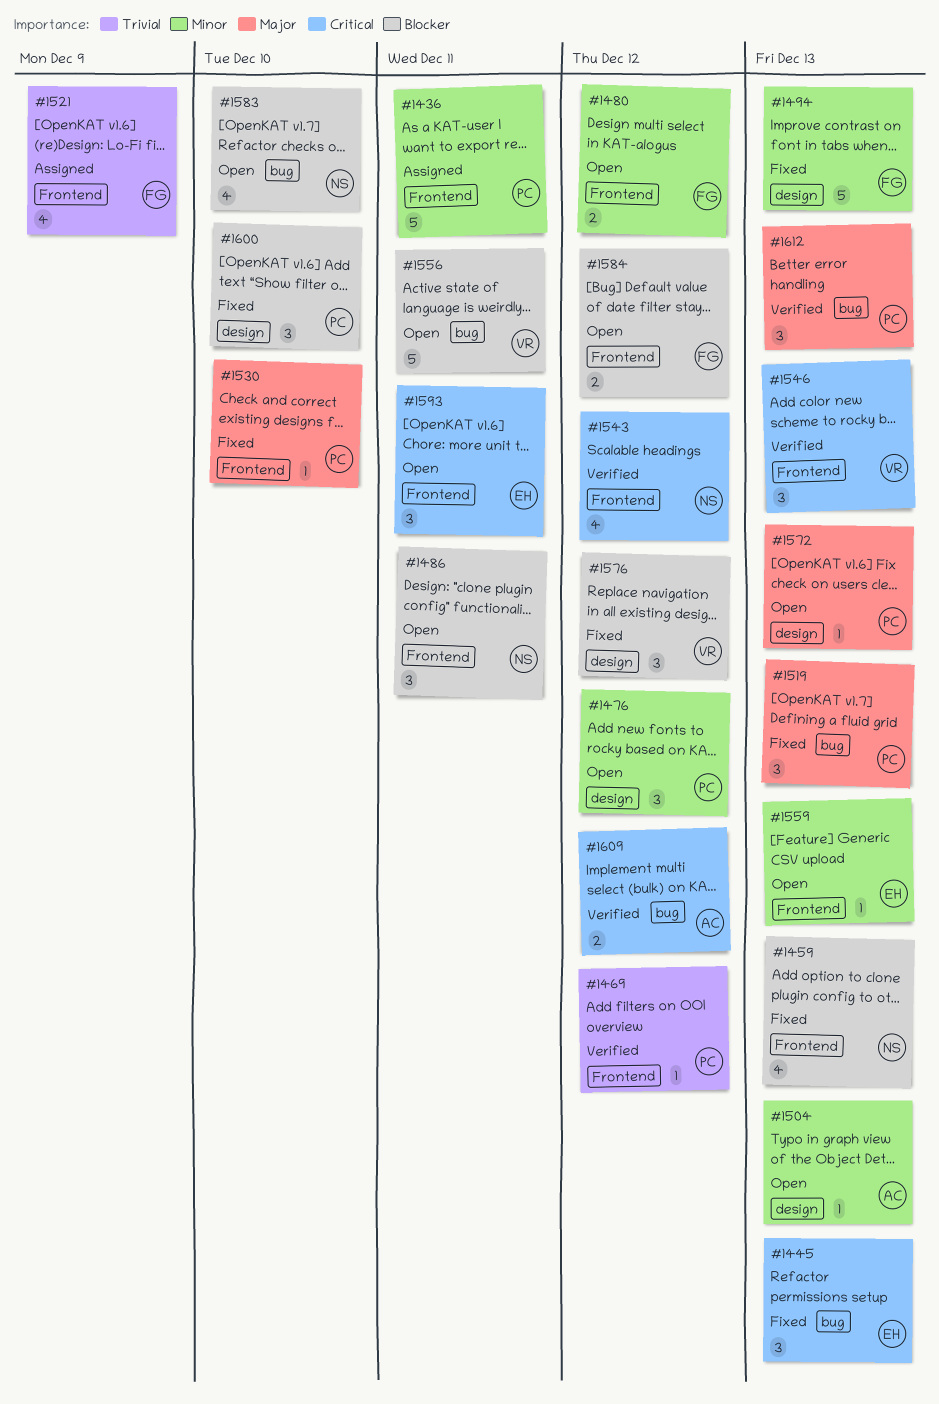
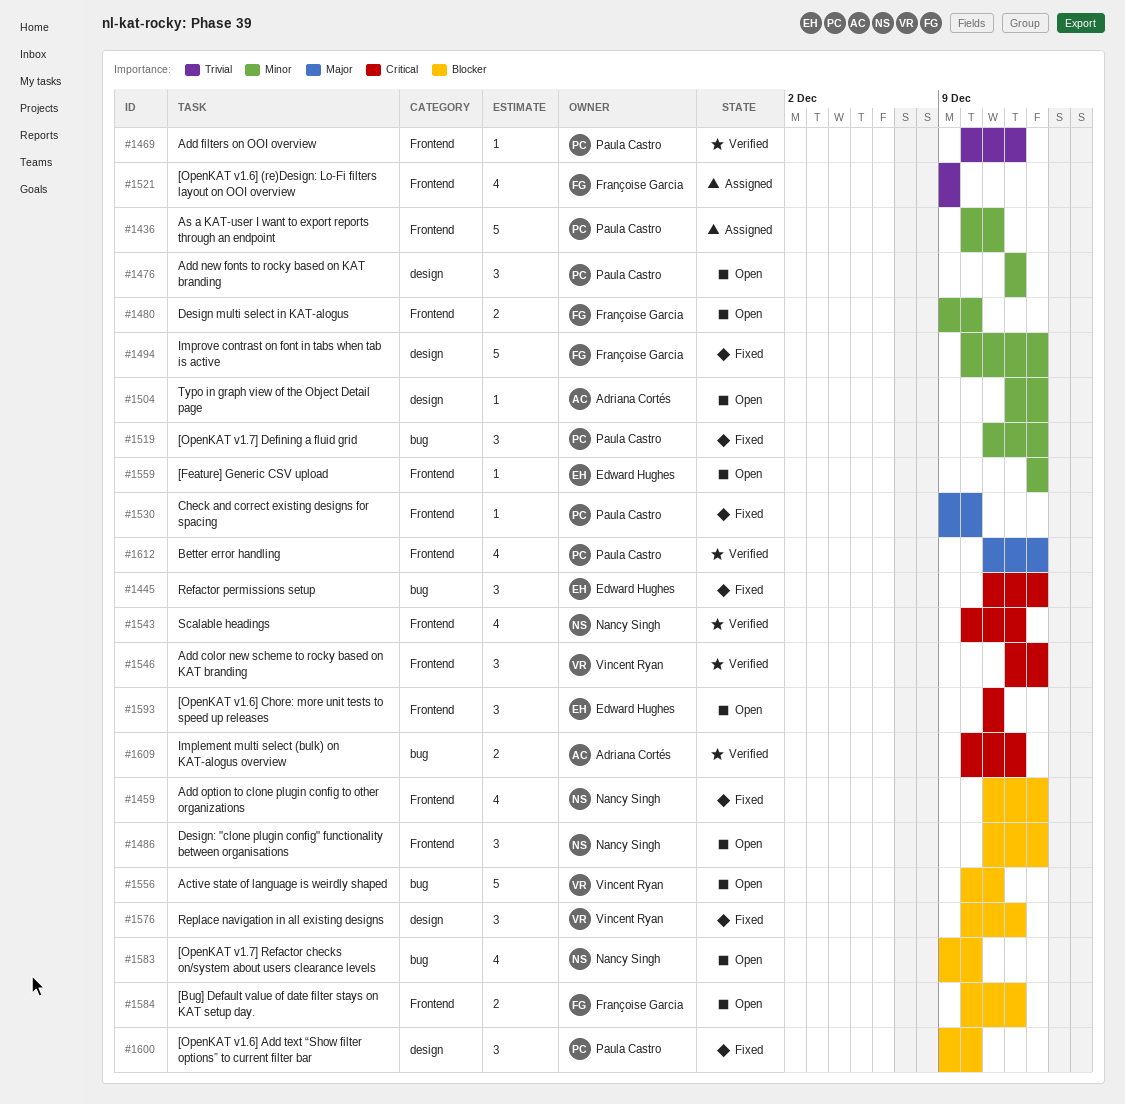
#1480, due: Dec 12 -> Dec 10
#1486, due: Dec 11 -> Dec 13
#1519, priority: Major -> Minor
#1572: present -> none
#1612, label: bug -> Frontend
#1612, estimate: 3 -> 4

